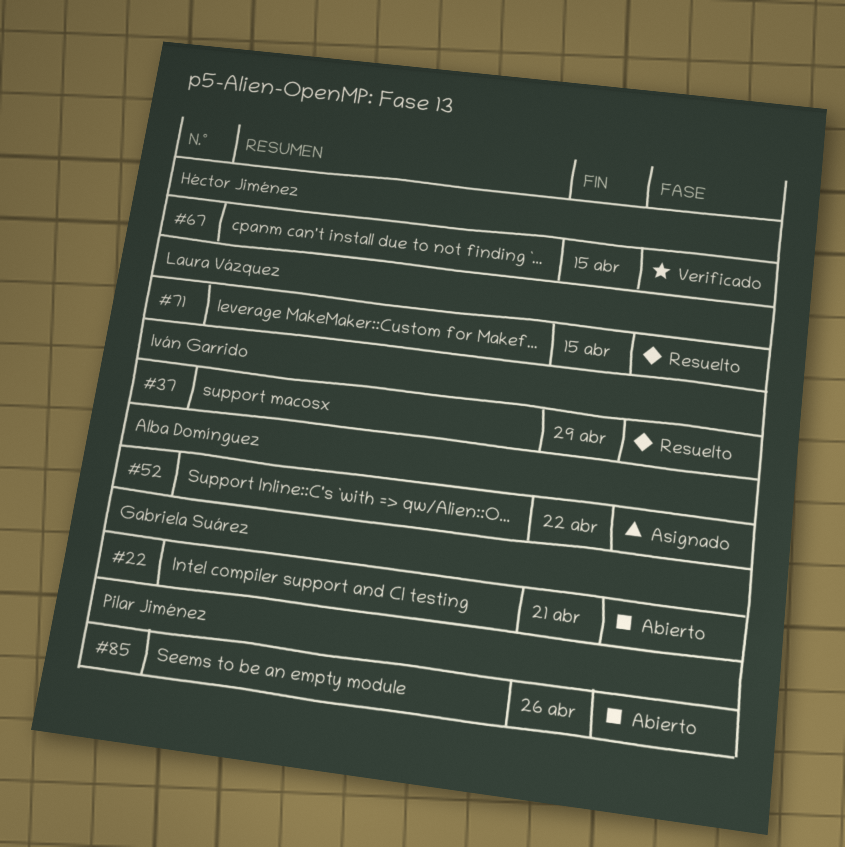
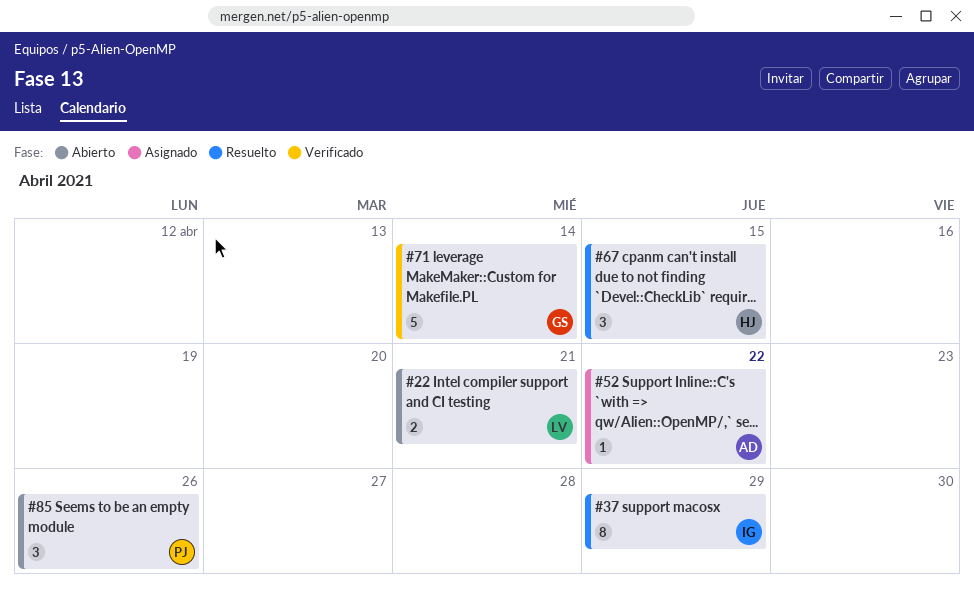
#22, owner: Gabriela Suárez -> Laura Vázquez
#67, status: Verificado -> Resuelto
#71, status: Resuelto -> Verificado
#71, owner: Laura Vázquez -> Gabriela Suárez
#71, due: Apr 15 -> Apr 14

